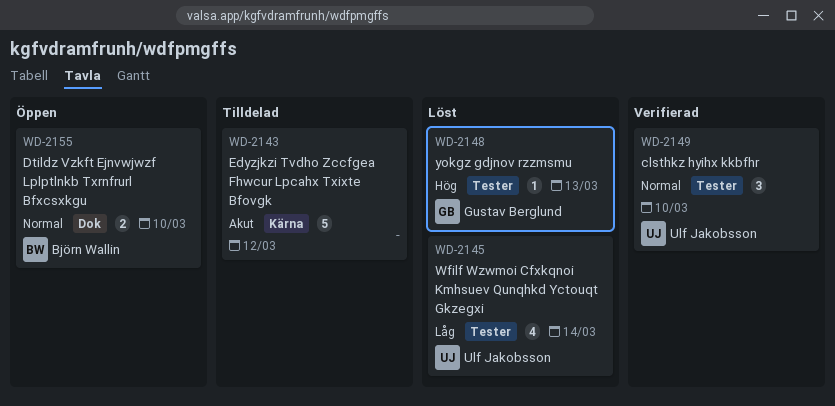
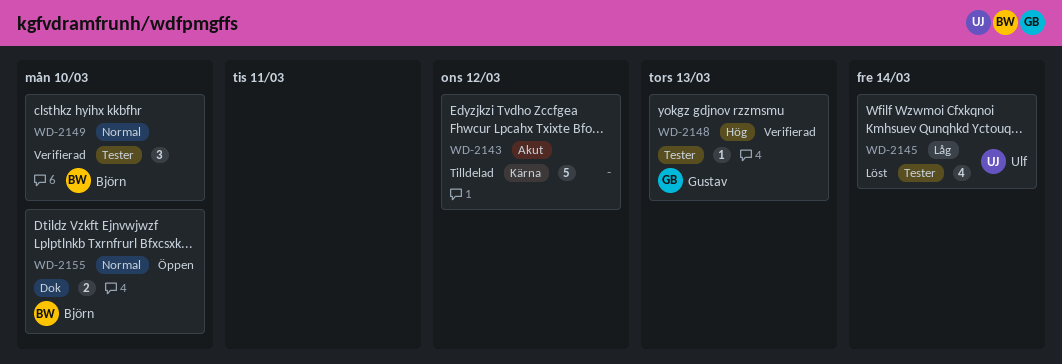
WD-2148, status: Löst -> Verifierad
WD-2149, owner: Ulf Jakobsson -> Björn Wallin

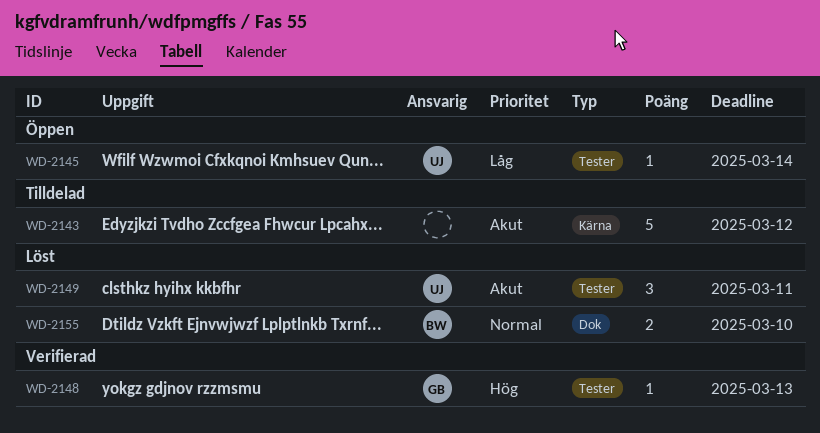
WD-2145, status: Löst -> Öppen
WD-2145, estimate: 4 -> 1
WD-2149, status: Verifierad -> Löst
WD-2149, owner: Björn -> Ulf
WD-2149, priority: Normal -> Akut
WD-2149, due: Mar 10 -> Mar 11
WD-2155, status: Öppen -> Löst

